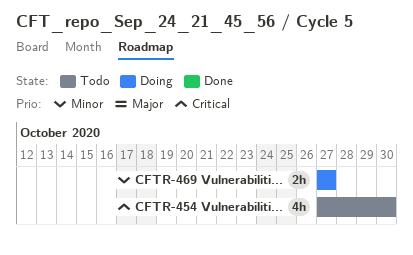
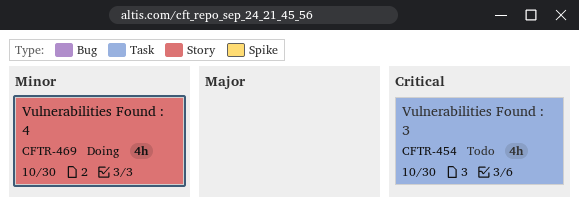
CFTR-469, estimate: 2h -> 4h
CFTR-469, due: Oct 27 -> Oct 30

